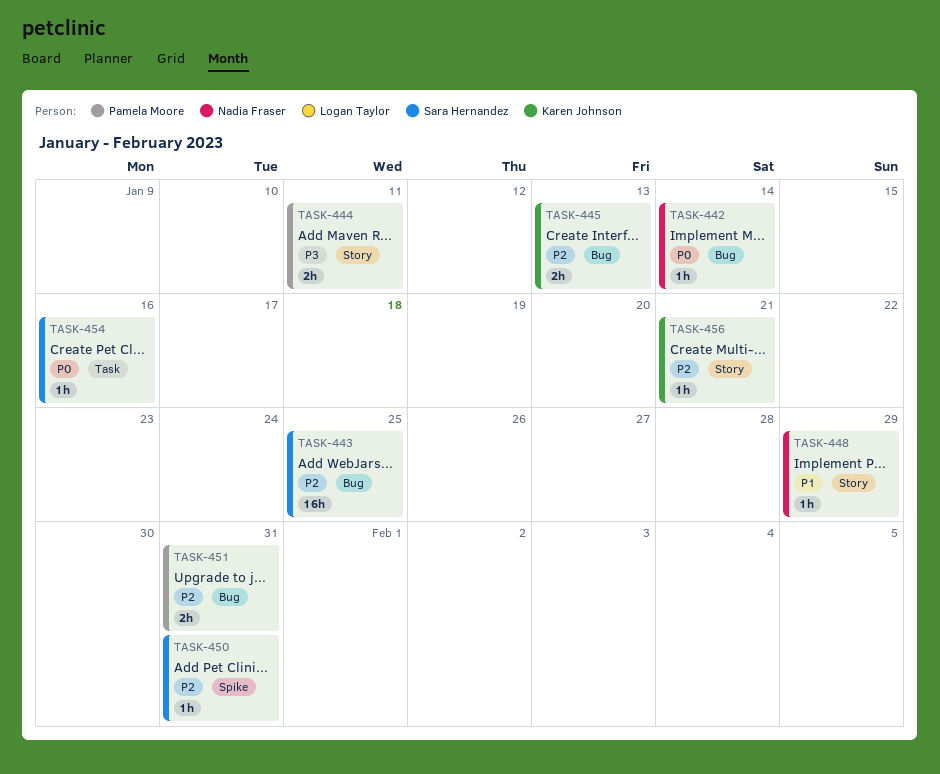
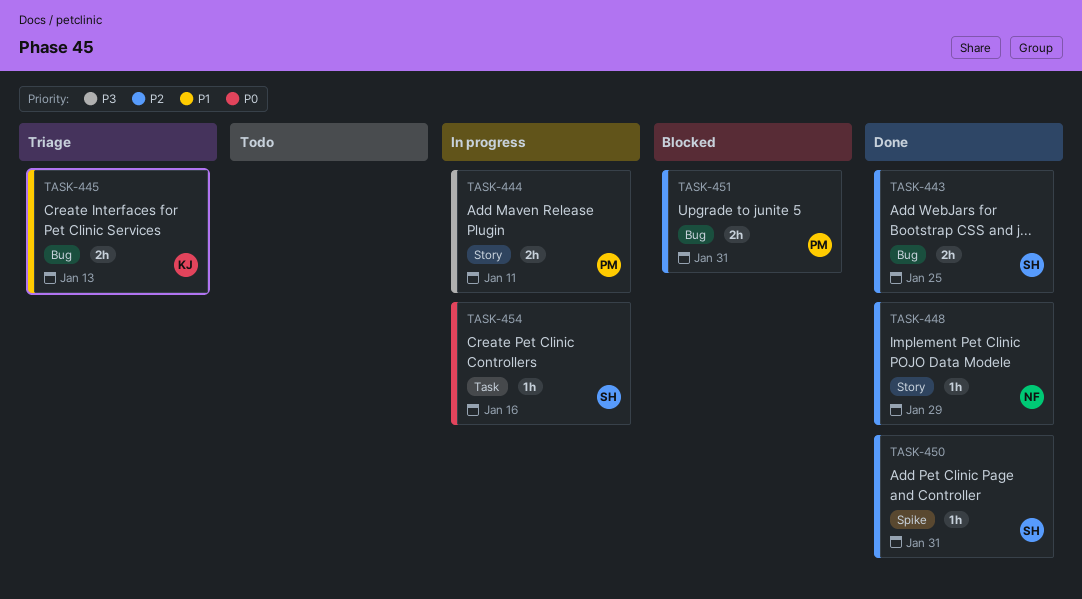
TASK-442: present -> none
TASK-443, estimate: 16h -> 2h
TASK-445, priority: P2 -> P1
TASK-448, priority: P1 -> P2
TASK-456: present -> none

